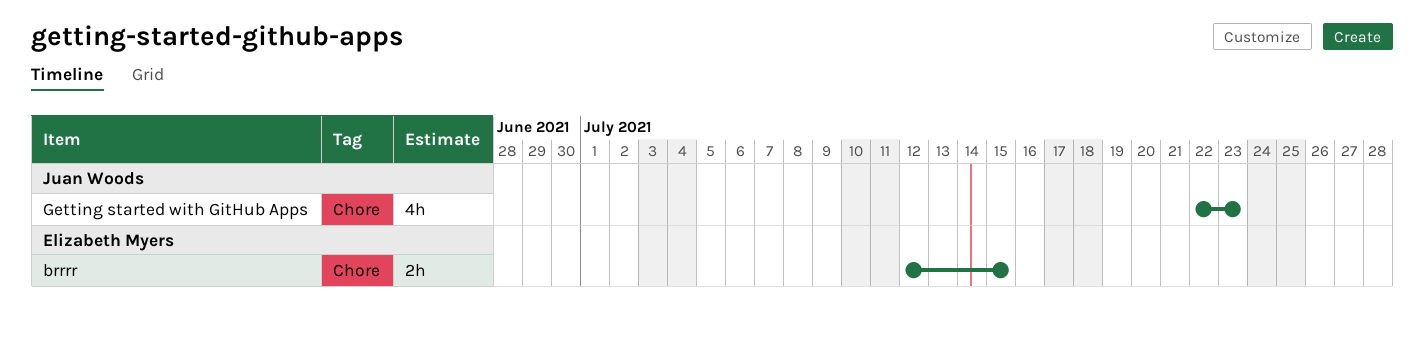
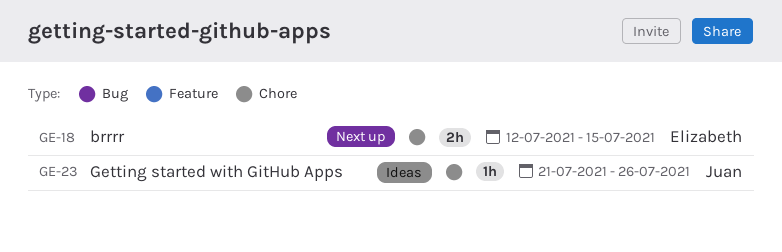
Getting started with GitHub Apps, estimate: 4h -> 1h
Getting started with GitHub Apps, start: Jul 22 -> Jul 21
Getting started with GitHub Apps, due: Jul 23 -> Jul 26

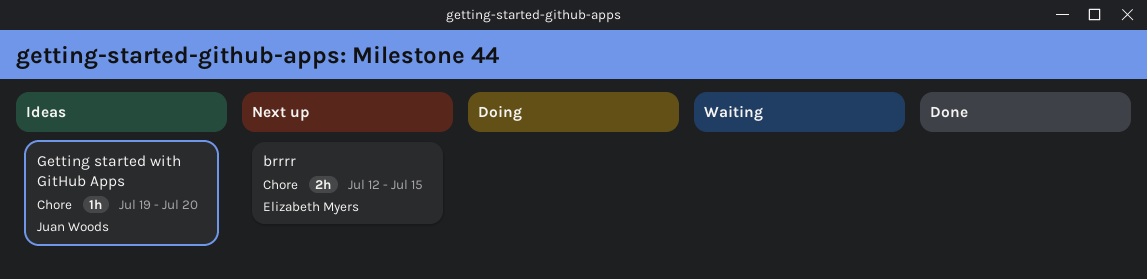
Getting started with GitHub Apps, start: Jul 21 -> Jul 19
Getting started with GitHub Apps, due: Jul 26 -> Jul 20

